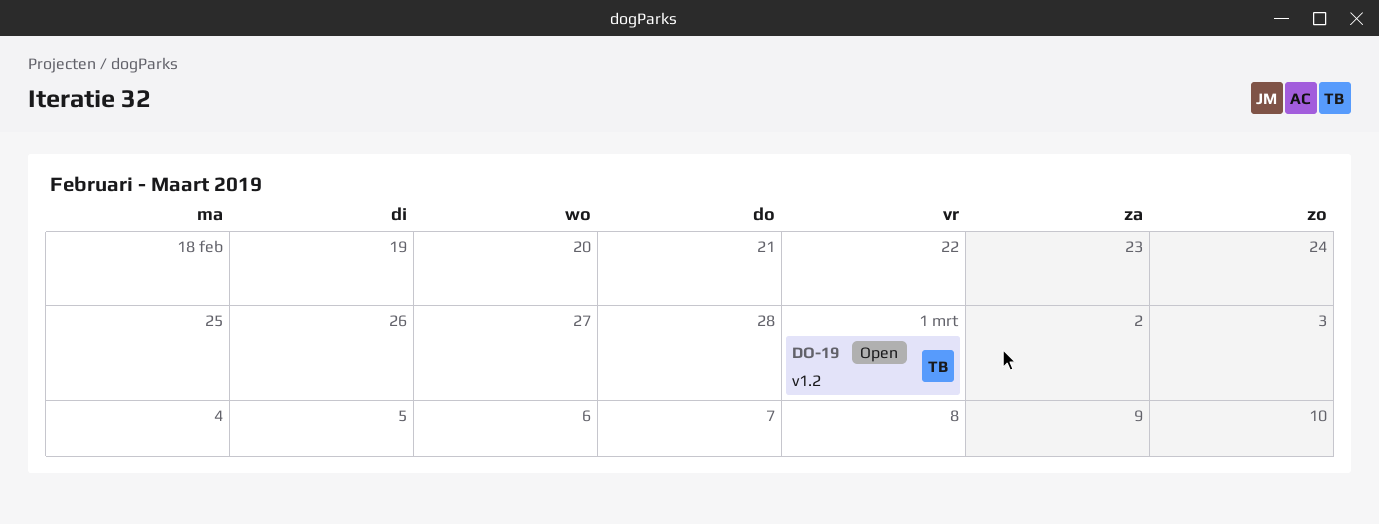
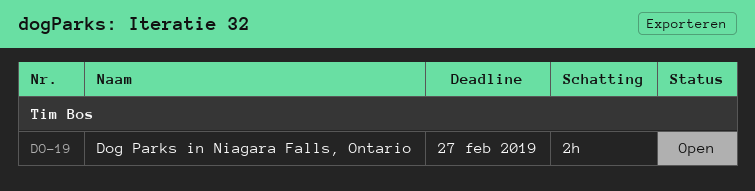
DO-19, due: Mar 1 -> Feb 27

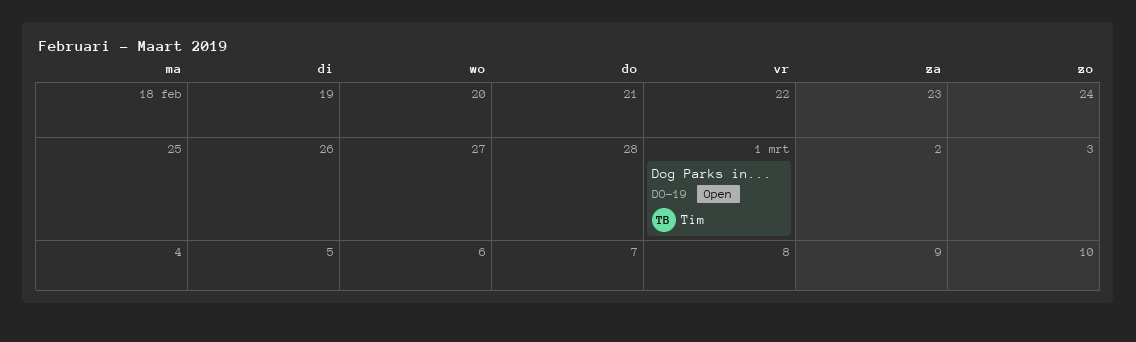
DO-19, due: Feb 27 -> Mar 1

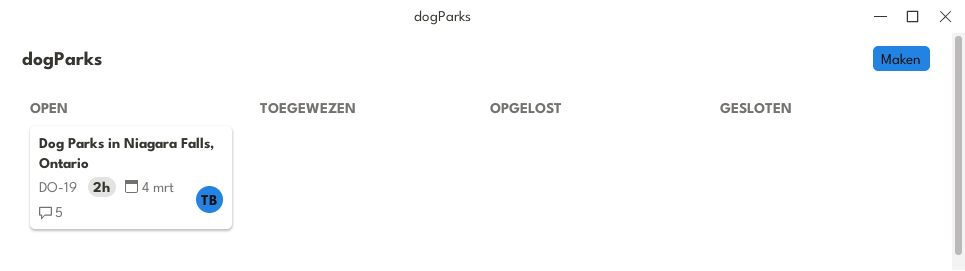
DO-19, due: Mar 1 -> Mar 4

